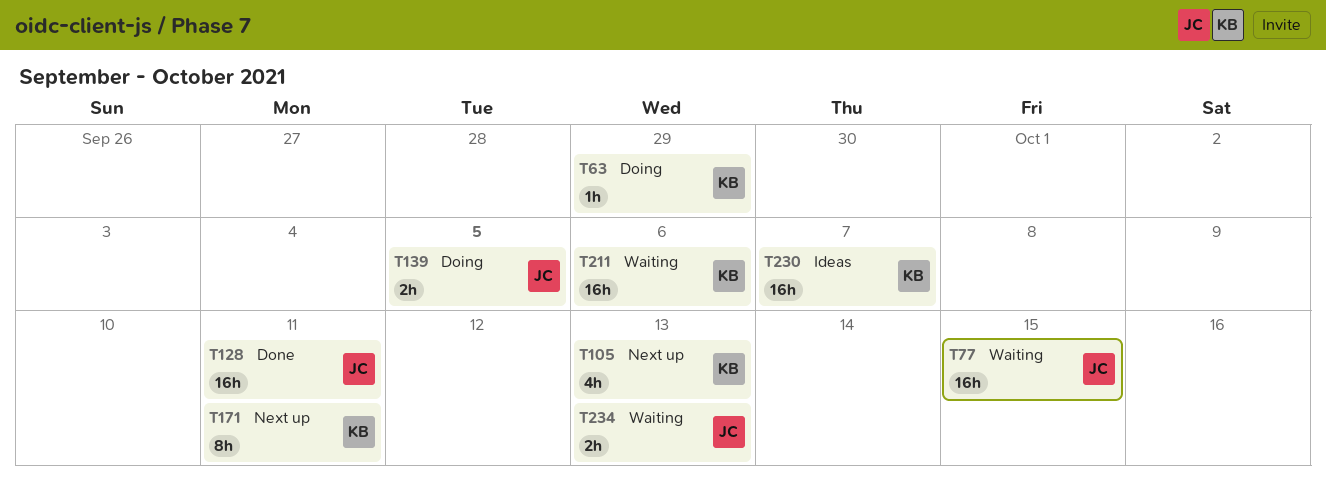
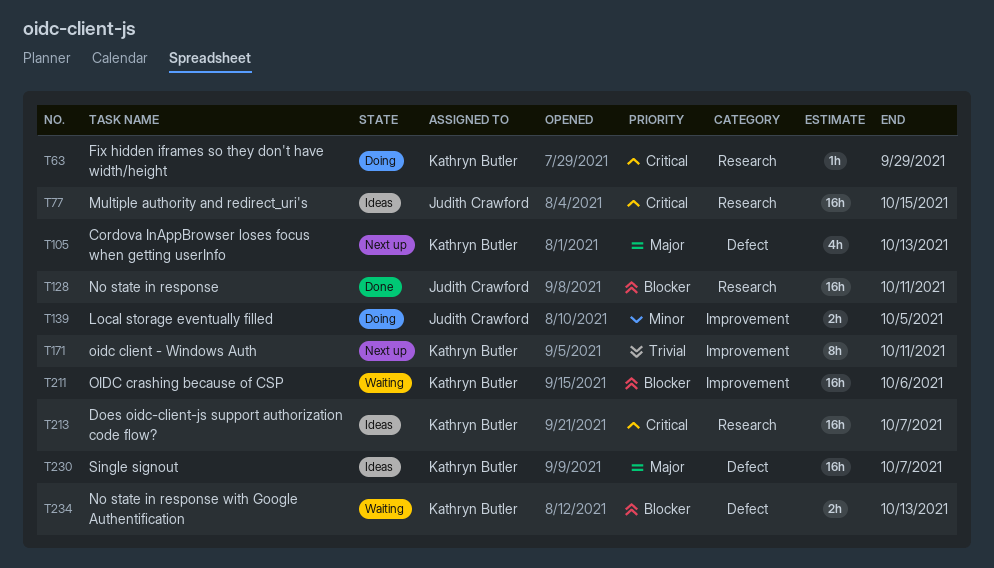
T77, status: Waiting -> Ideas
T213: none -> present
T234, owner: Judith Crawford -> Kathryn Butler

